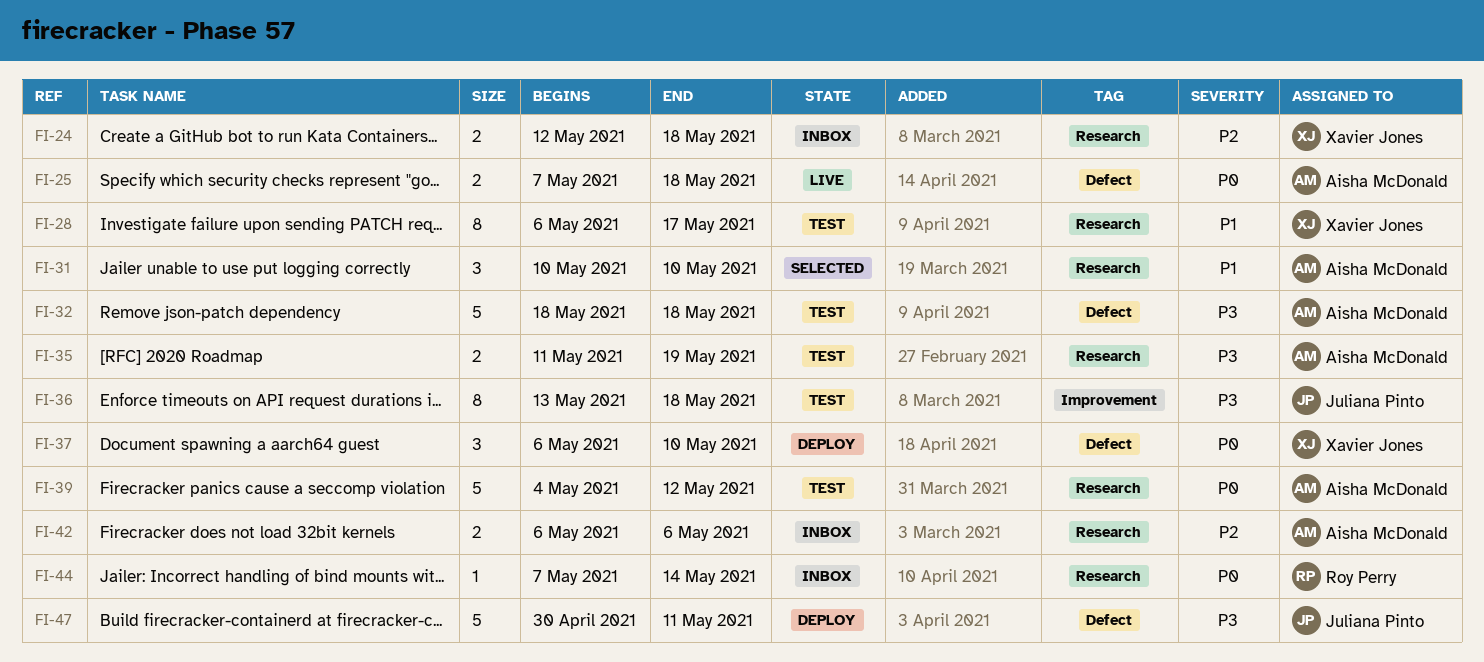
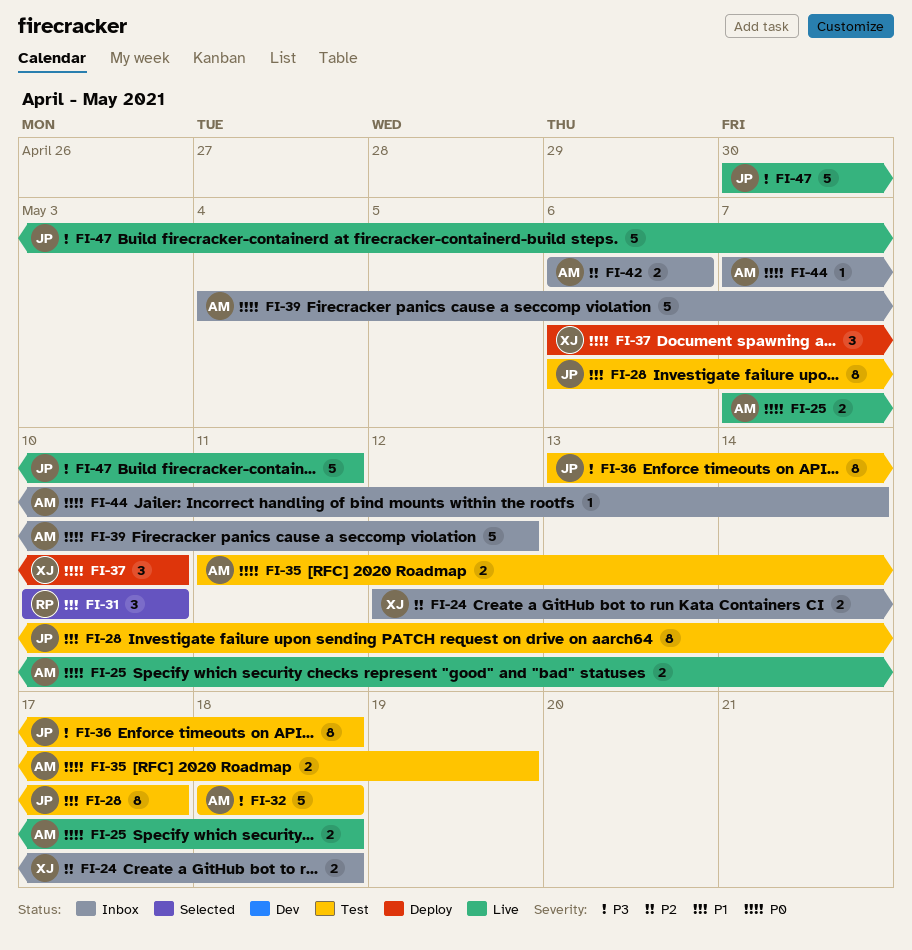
FI-28, owner: Xavier Jones -> Juliana Pinto
FI-31, owner: Aisha McDonald -> Roy Perry
FI-35, priority: P3 -> P0
FI-39, status: Test -> Inbox
FI-44, owner: Roy Perry -> Aisha McDonald
FI-47, status: Deploy -> Live

